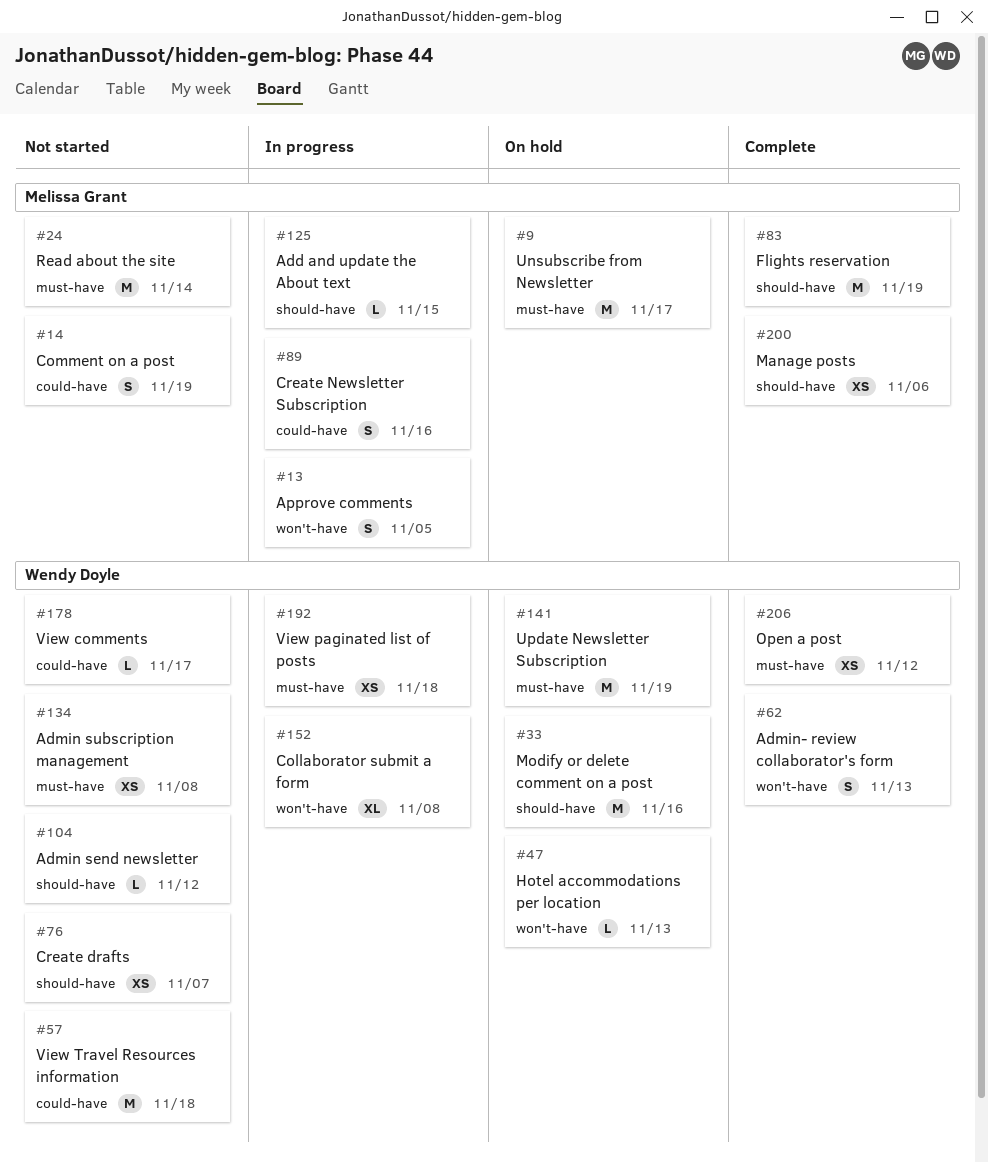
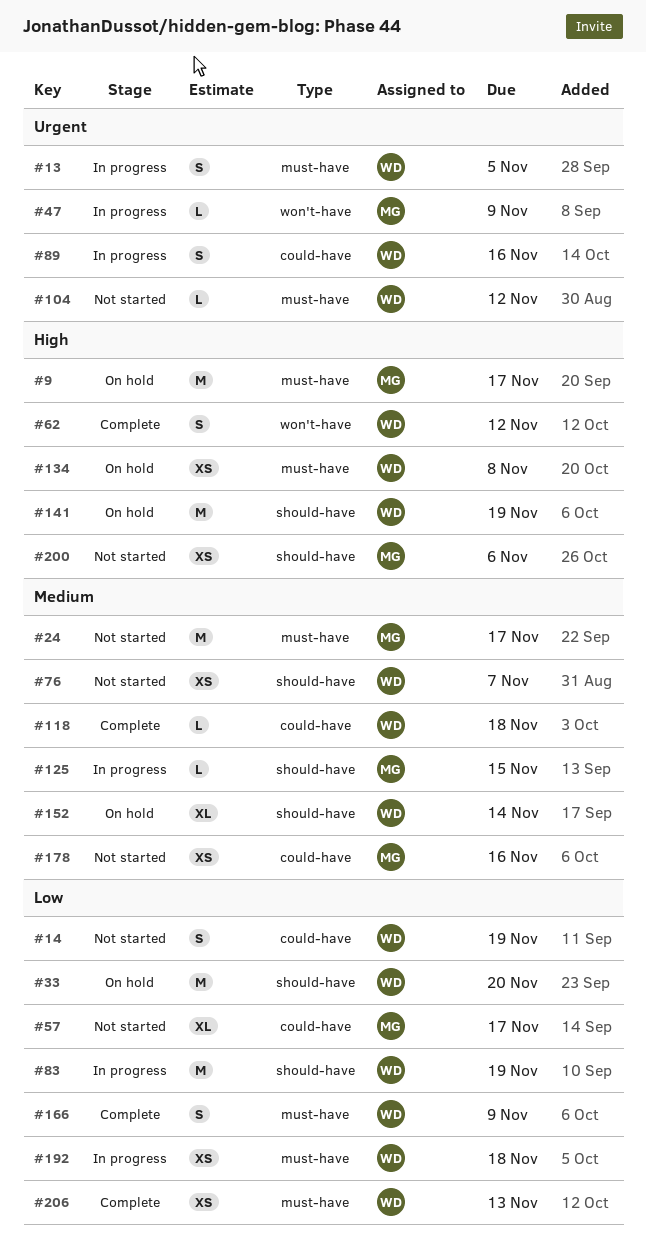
#13, owner: Melissa Grant -> Wendy Doyle
#13, label: won't-have -> must-have
#14, owner: Melissa Grant -> Wendy Doyle
#24, due: Nov 14 -> Nov 17
#33, due: Nov 16 -> Nov 20
#47, status: On hold -> In progress
#47, owner: Wendy Doyle -> Melissa Grant
#47, due: Nov 13 -> Nov 9
#57, owner: Wendy Doyle -> Melissa Grant
#57, estimate: M -> XL
#57, due: Nov 18 -> Nov 17
#62, due: Nov 13 -> Nov 12
#83, status: Complete -> In progress
#83, owner: Melissa Grant -> Wendy Doyle
#89, owner: Melissa Grant -> Wendy Doyle
#104, label: should-have -> must-have
#118: none -> present
#134, status: Not started -> On hold
#141, label: must-have -> should-have
#152, status: In progress -> On hold
#152, label: won't-have -> should-have
#152, due: Nov 8 -> Nov 14
#166: none -> present
#178, owner: Wendy Doyle -> Melissa Grant
#178, estimate: L -> XS
#178, due: Nov 17 -> Nov 16
#200, status: Complete -> Not started
#206, due: Nov 12 -> Nov 13

